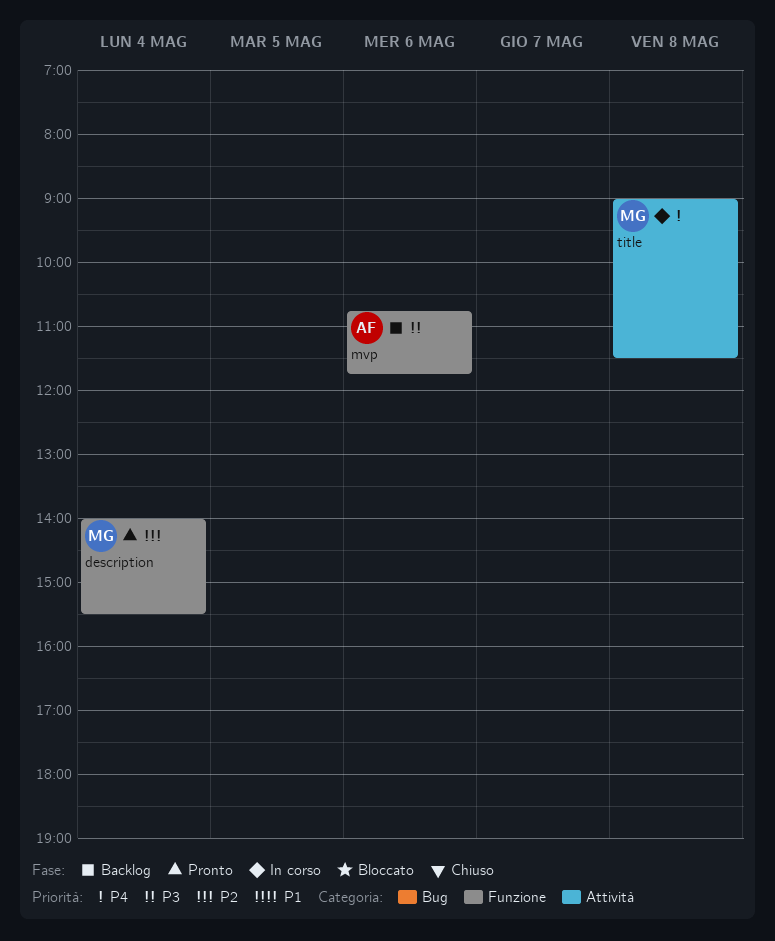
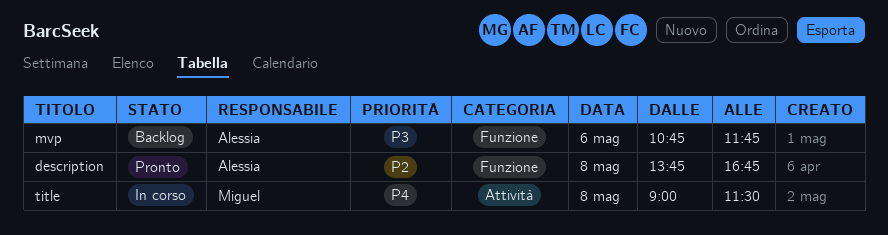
description, owner: Miguel -> Alessia
description, day: May 4 -> May 8
description, begins: 14:00 -> 13:45
description, ends: 15:30 -> 16:45

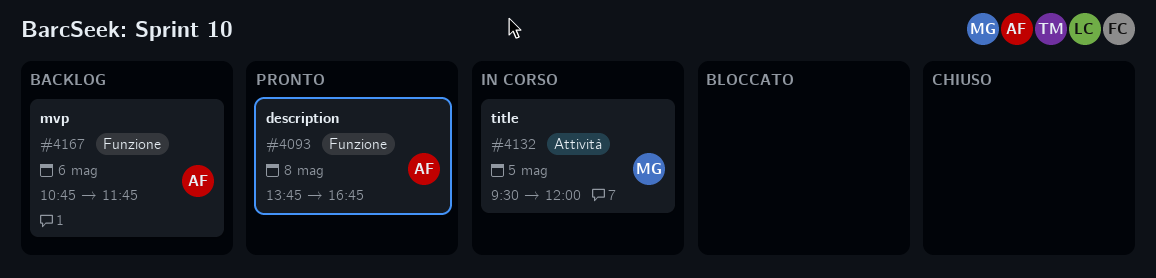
title, day: May 8 -> May 5
title, begins: 09:00 -> 09:30
title, ends: 11:30 -> 12:00

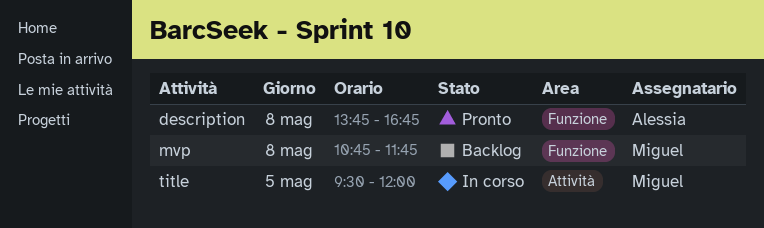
mvp, owner: Alessia -> Miguel
mvp, day: May 6 -> May 8

